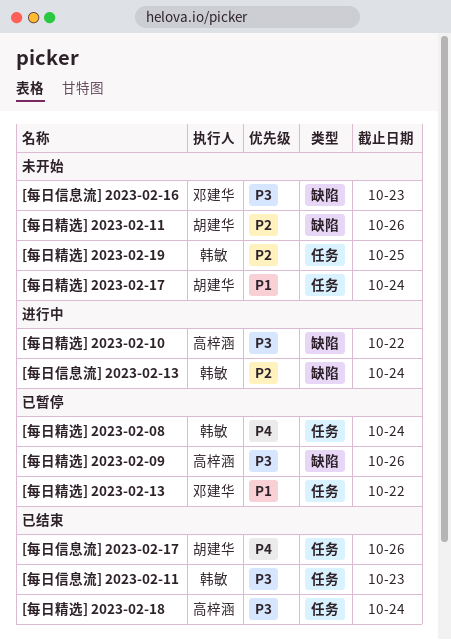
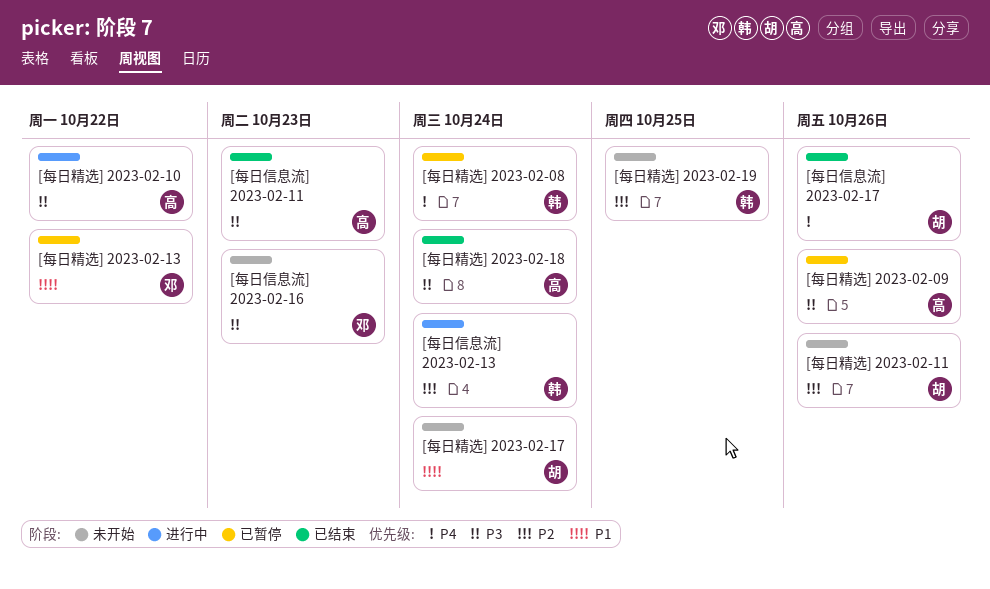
[每日信息流] 2023-02-11, owner: 韩敏 -> 高梓涵

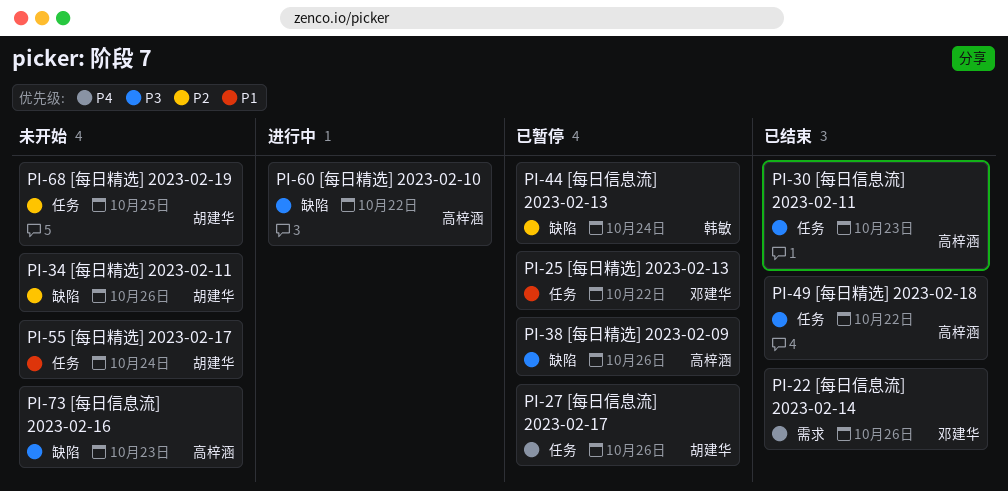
[每日信息流] 2023-02-13, status: 进行中 -> 已暂停
[每日信息流] 2023-02-14: none -> present
[每日信息流] 2023-02-16, owner: 邓建华 -> 高梓涵
[每日信息流] 2023-02-17, status: 已结束 -> 已暂停
[每日精选] 2023-02-08: present -> none
[每日精选] 2023-02-18, due: Oct 24 -> Oct 22
[每日精选] 2023-02-19, owner: 韩敏 -> 胡建华

